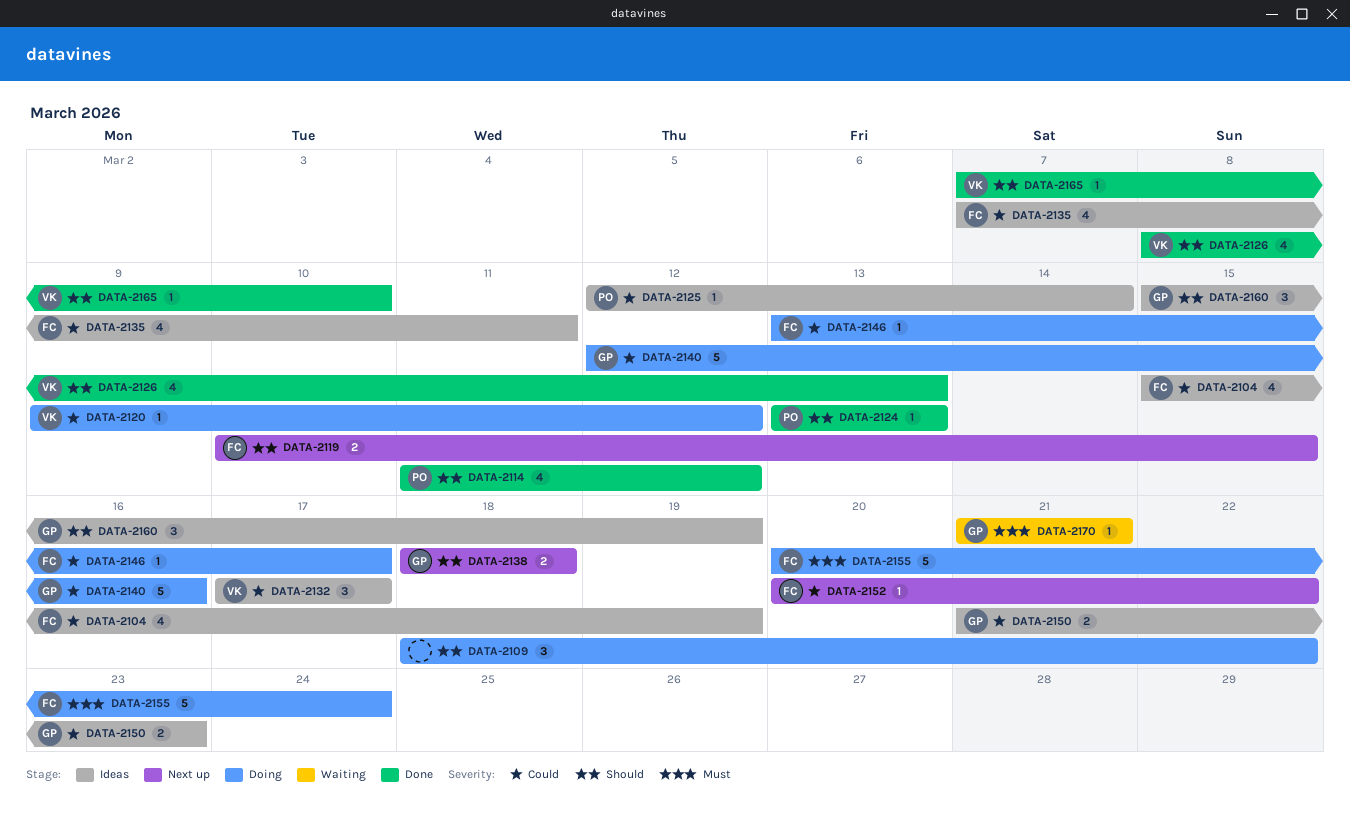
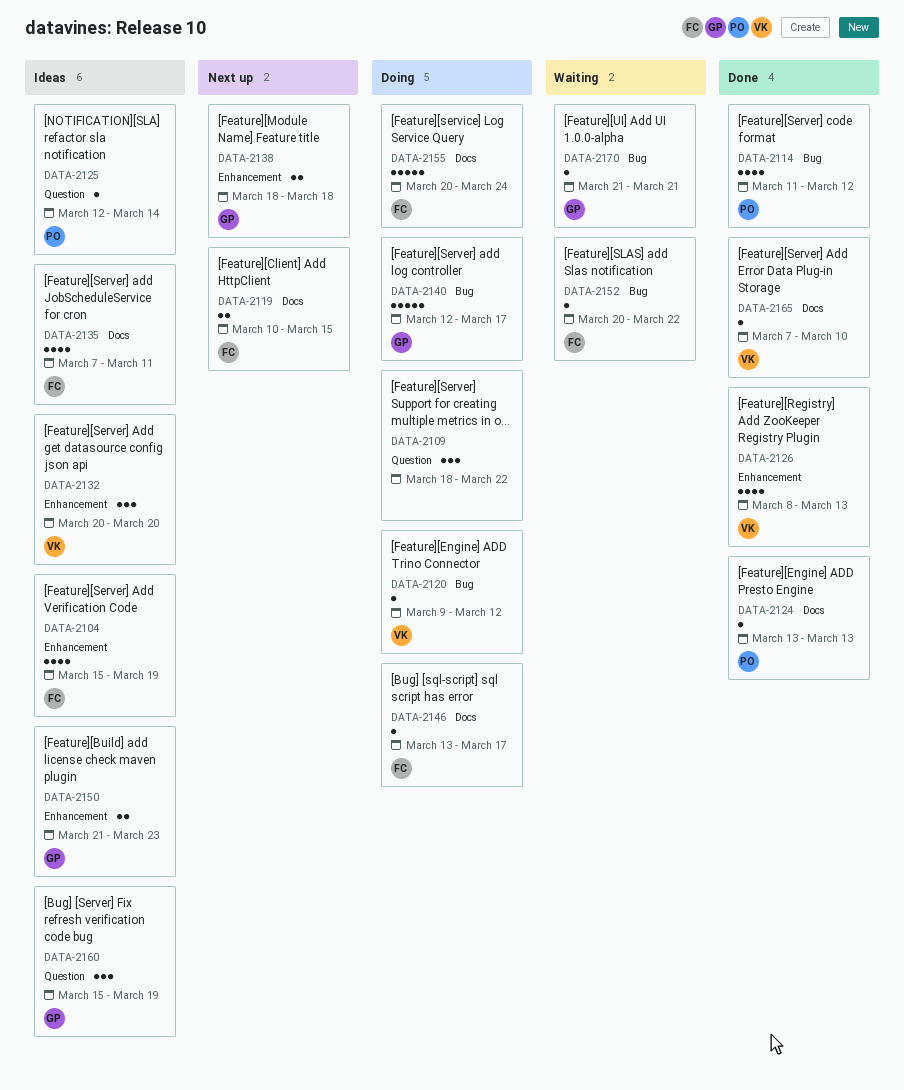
DATA-2132, start: Mar 17 -> Mar 20
DATA-2132, due: Mar 17 -> Mar 20
DATA-2140, due: Mar 16 -> Mar 17
DATA-2152, status: Next up -> Waiting

